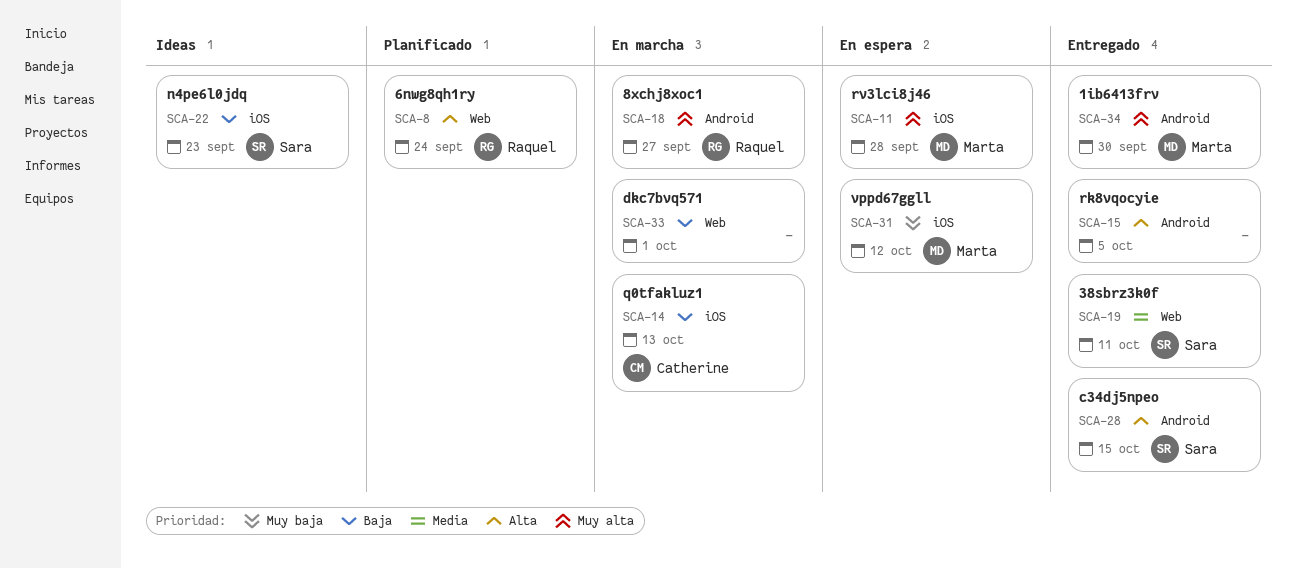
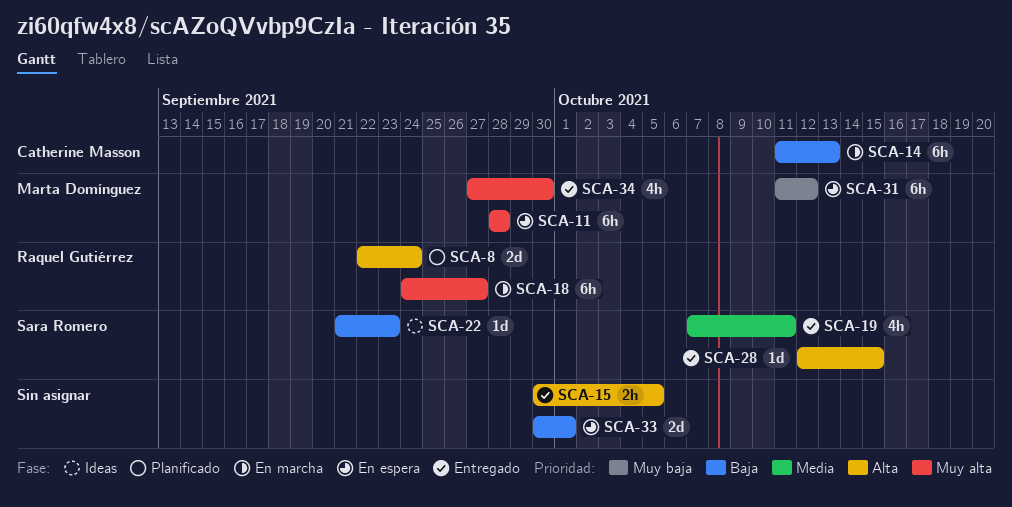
SCA-33, status: En marcha -> En espera

